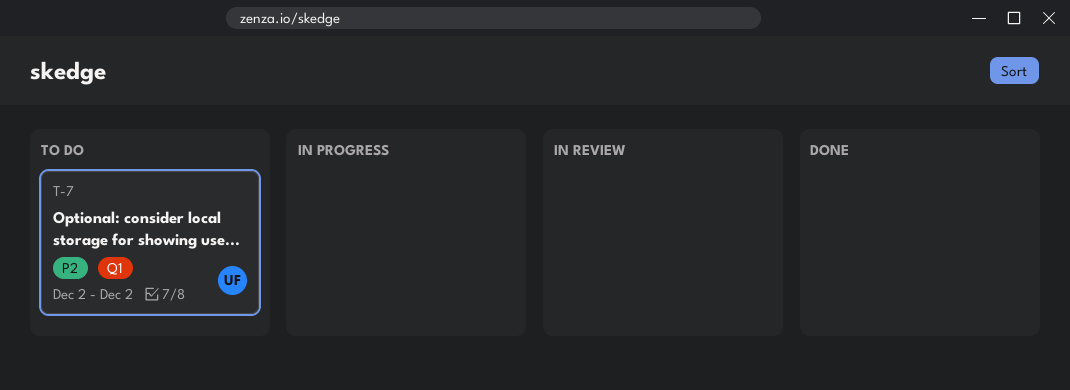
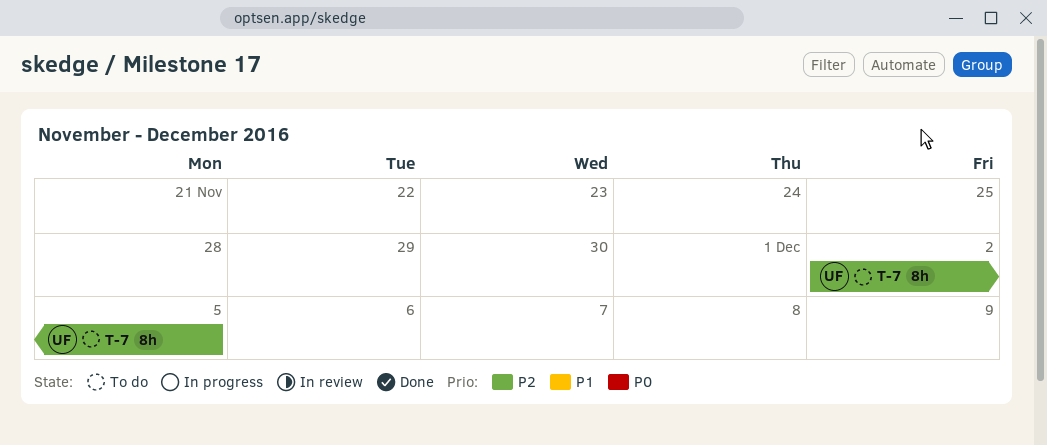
T-7, due: Dec 2 -> Dec 5

